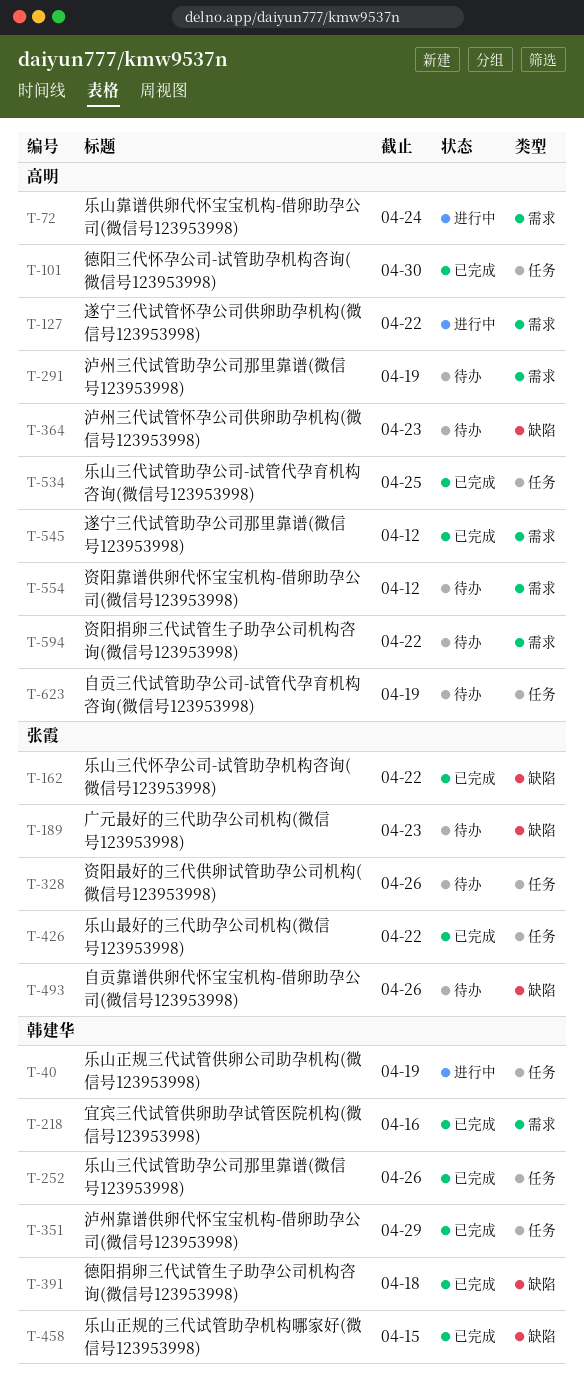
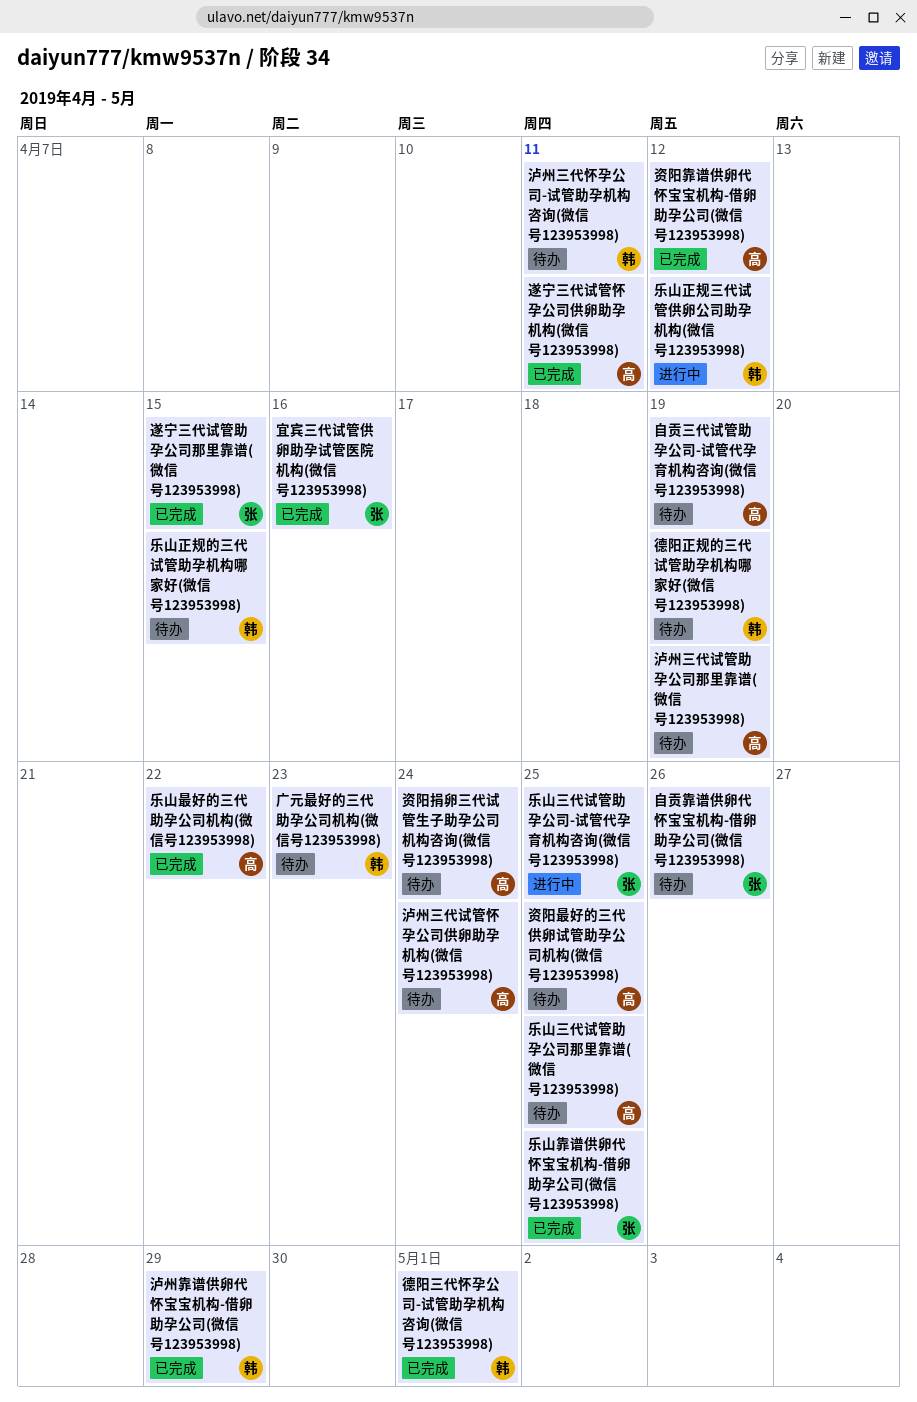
乐山三代怀孕公司-试管助孕机构咨询(微信号123953998): present -> none
乐山三代试管助孕公司-试管代孕育机构咨询(微信号123953998), status: 已完成 -> 进行中
乐山三代试管助孕公司-试管代孕育机构咨询(微信号123953998), owner: 高明 -> 张霞
乐山三代试管助孕公司那里靠谱(微信号123953998), status: 已完成 -> 待办
乐山三代试管助孕公司那里靠谱(微信号123953998), owner: 韩建华 -> 高明
乐山三代试管助孕公司那里靠谱(微信号123953998), due: Apr 26 -> Apr 25
乐山最好的三代助孕公司机构(微信号123953998), owner: 张霞 -> 高明
乐山正规三代试管供卵公司助孕机构(微信号123953998), due: Apr 19 -> Apr 12
乐山正规的三代试管助孕机构哪家好(微信号123953998), status: 已完成 -> 待办
乐山靠谱供卵代怀宝宝机构-借卵助孕公司(微信号123953998), status: 进行中 -> 已完成
乐山靠谱供卵代怀宝宝机构-借卵助孕公司(微信号123953998), owner: 高明 -> 张霞
乐山靠谱供卵代怀宝宝机构-借卵助孕公司(微信号123953998), due: Apr 24 -> Apr 25
宜宾三代试管供卵助孕试管医院机构(微信号123953998), owner: 韩建华 -> 张霞
广元最好的三代助孕公司机构(微信号123953998), owner: 张霞 -> 韩建华
德阳三代怀孕公司-试管助孕机构咨询(微信号123953998), owner: 高明 -> 韩建华
德阳三代怀孕公司-试管助孕机构咨询(微信号123953998), due: Apr 30 -> May 1
德阳捐卵三代试管生子助孕公司机构咨询(微信号123953998): present -> none
德阳正规的三代试管助孕机构哪家好(微信号123953998): none -> present
泸州三代怀孕公司-试管助孕机构咨询(微信号123953998): none -> present
泸州三代试管怀孕公司供卵助孕机构(微信号123953998), due: Apr 23 -> Apr 24
资阳捐卵三代试管生子助孕公司机构咨询(微信号123953998), due: Apr 22 -> Apr 24
资阳最好的三代供卵试管助孕公司机构(微信号123953998), owner: 张霞 -> 高明
资阳最好的三代供卵试管助孕公司机构(微信号123953998), due: Apr 26 -> Apr 25
资阳靠谱供卵代怀宝宝机构-借卵助孕公司(微信号123953998), status: 待办 -> 已完成
遂宁三代试管助孕公司那里靠谱(微信号123953998), owner: 高明 -> 张霞
遂宁三代试管助孕公司那里靠谱(微信号123953998), due: Apr 12 -> Apr 15
遂宁三代试管怀孕公司供卵助孕机构(微信号123953998), status: 进行中 -> 已完成
遂宁三代试管怀孕公司供卵助孕机构(微信号123953998), due: Apr 22 -> Apr 11

